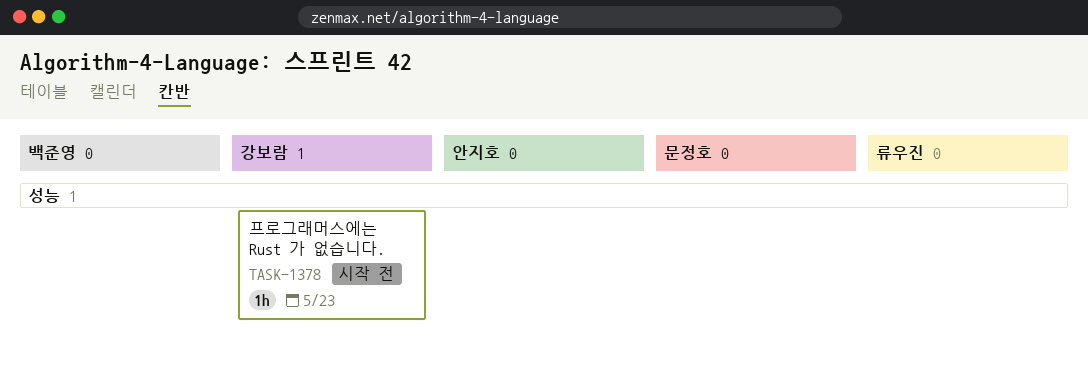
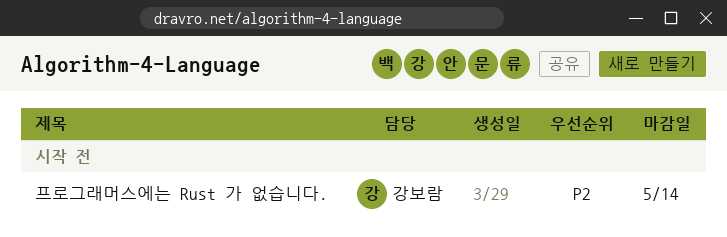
프로그래머스에는 Rust 가 없습니다., due: May 23 -> May 14

